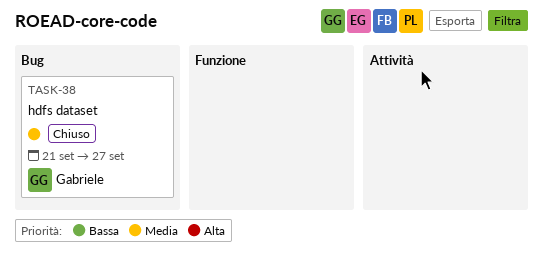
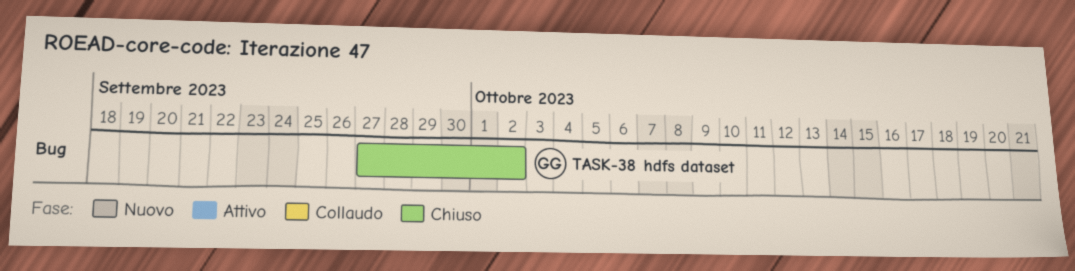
TASK-38, start: Sep 21 -> Sep 27
TASK-38, due: Sep 27 -> Oct 2

